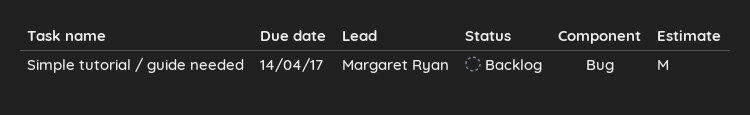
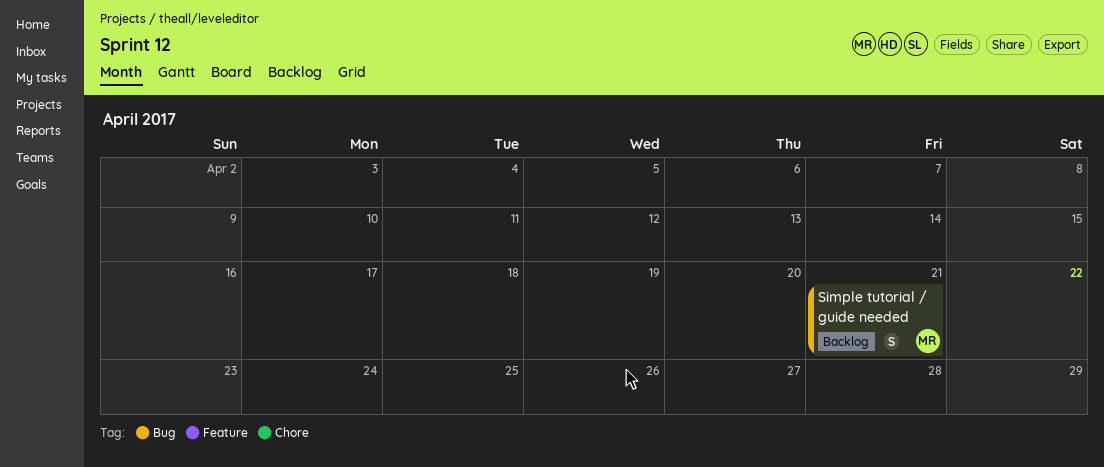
Simple tutorial / guide needed, estimate: M -> S
Simple tutorial / guide needed, due: Apr 14 -> Apr 21

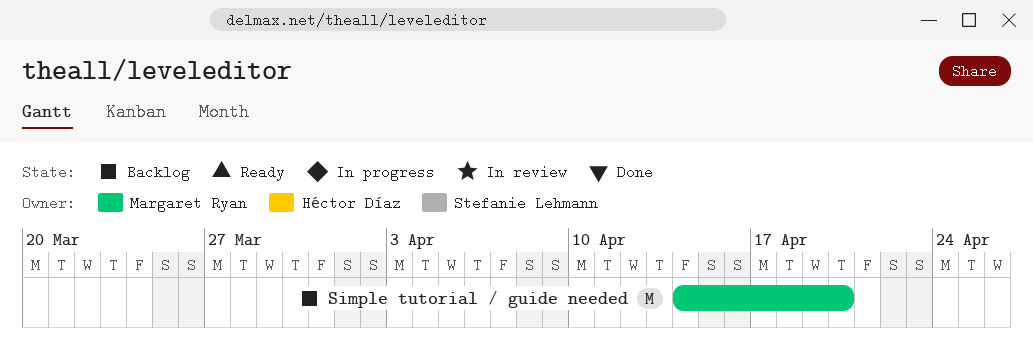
Simple tutorial / guide needed, estimate: S -> M
Simple tutorial / guide needed, due: Apr 21 -> Apr 20

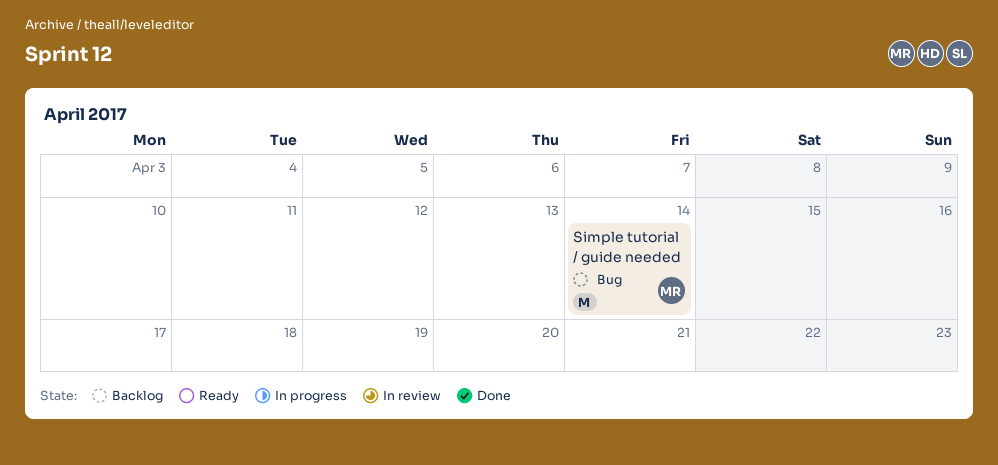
Simple tutorial / guide needed, due: Apr 20 -> Apr 14

